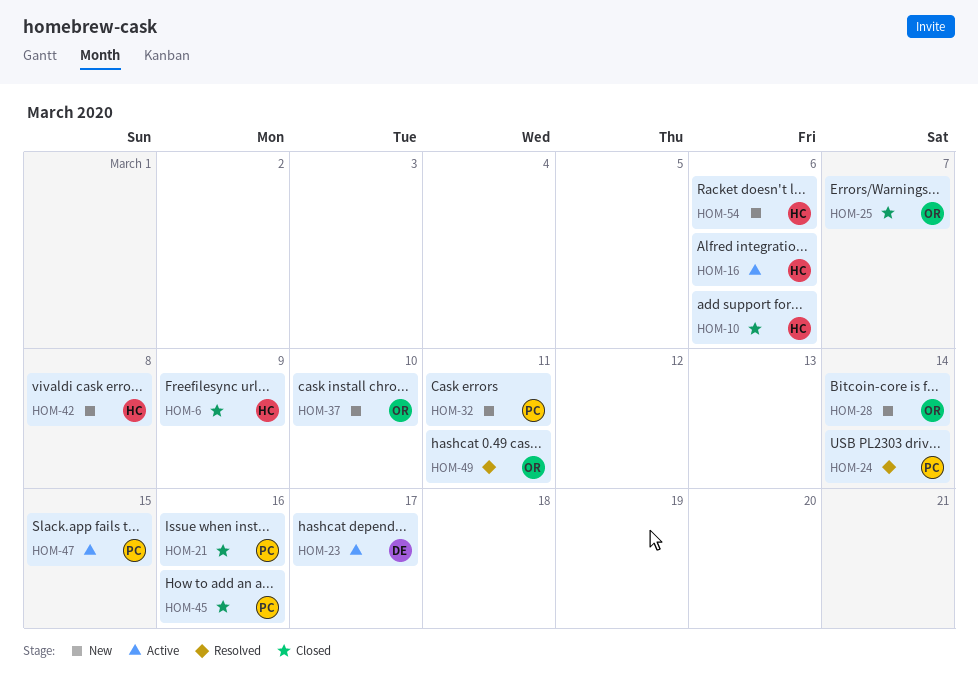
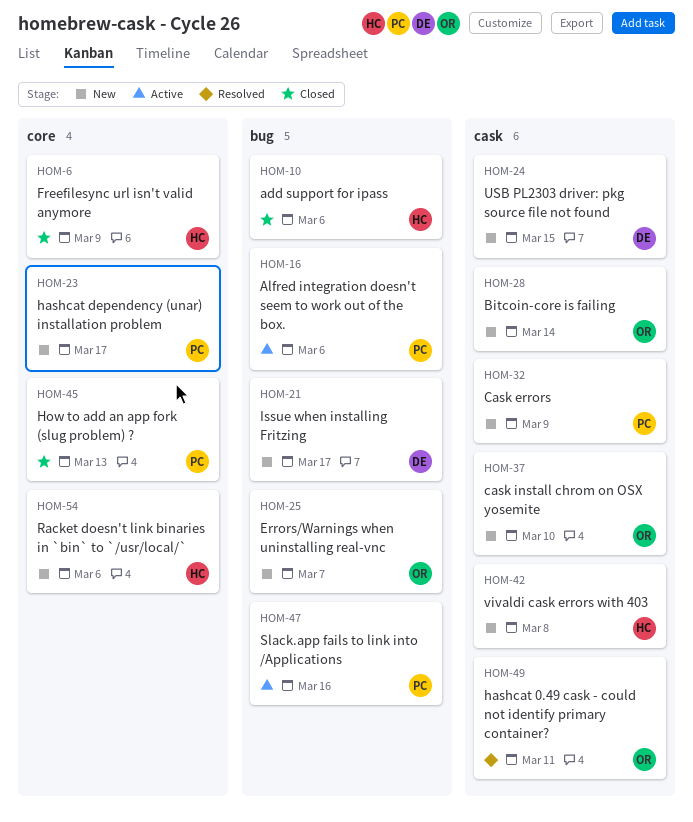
HOM-16, owner: HC -> PC
HOM-21, status: Closed -> New
HOM-21, owner: PC -> DE
HOM-21, due: Mar 16 -> Mar 17
HOM-23, status: Active -> New
HOM-23, owner: DE -> PC
HOM-24, status: Resolved -> New
HOM-24, owner: PC -> DE
HOM-24, due: Mar 14 -> Mar 15
HOM-25, status: Closed -> New
HOM-32, due: Mar 11 -> Mar 9
HOM-45, due: Mar 16 -> Mar 13
HOM-47, due: Mar 15 -> Mar 16

